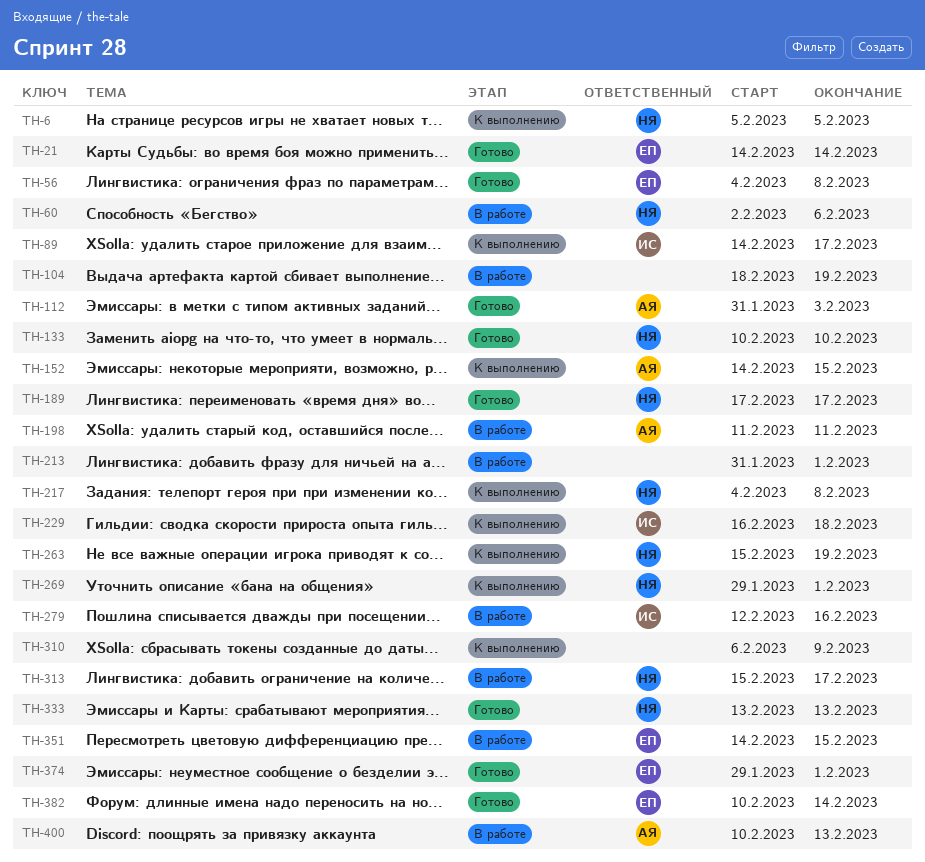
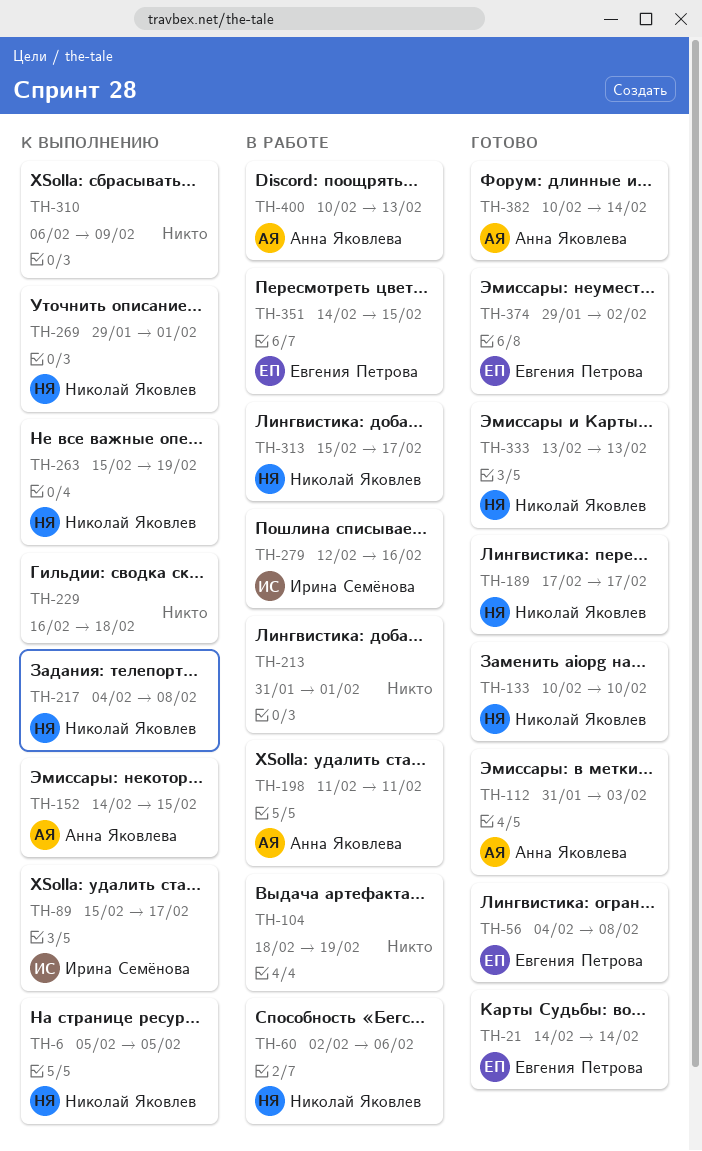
TH-89, start: Feb 14 -> Feb 15
TH-229, owner: Ирина Семёнова -> none
TH-374, due: Feb 1 -> Feb 2
TH-382, owner: Евгения Петрова -> Анна Яковлева

